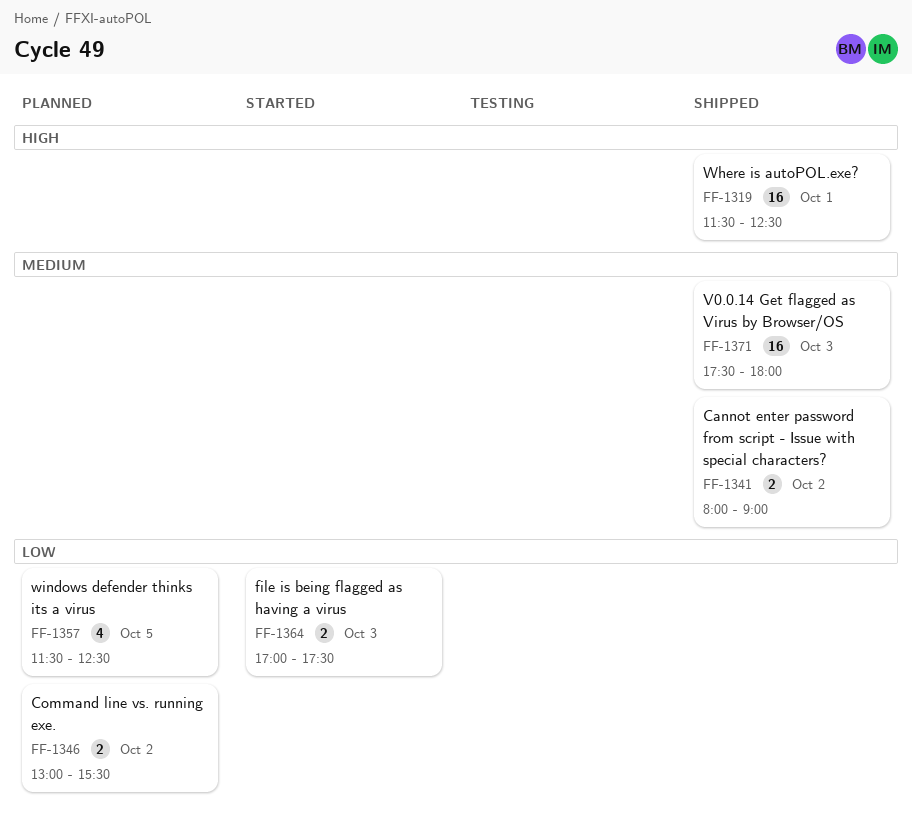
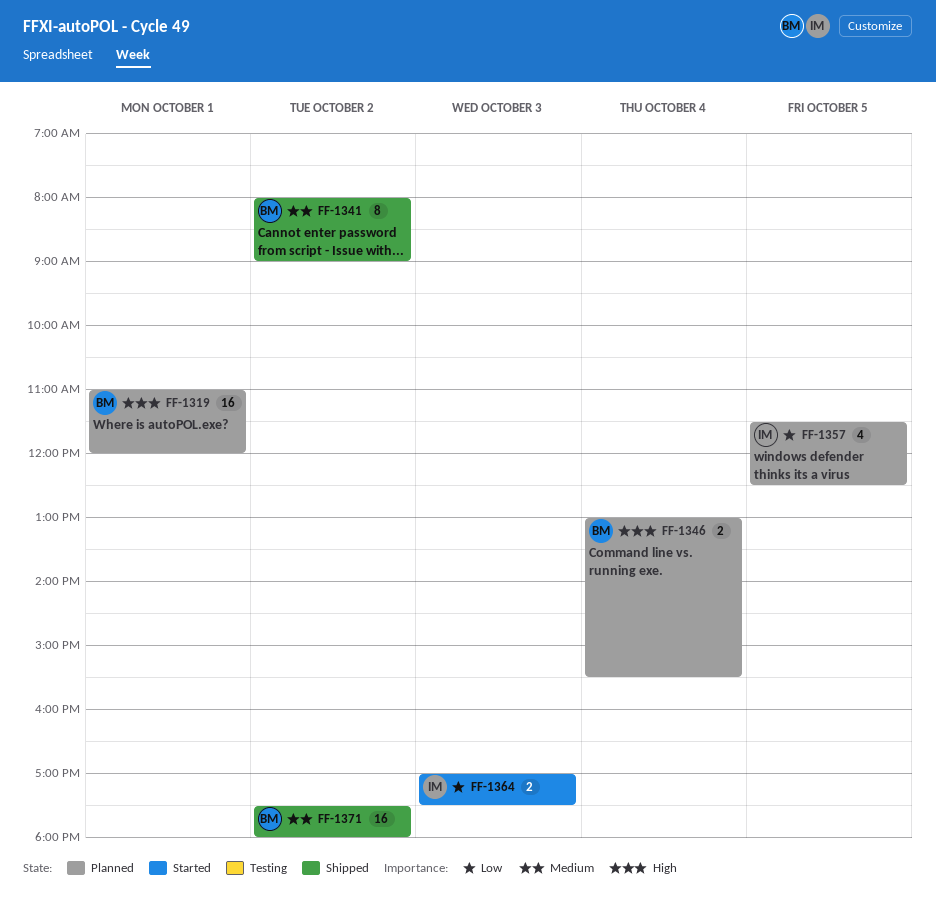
FF-1319, status: Shipped -> Planned
FF-1319, begins: 11:30 -> 11:00
FF-1319, ends: 12:30 -> 12:00
FF-1341, estimate: 2 -> 8
FF-1346, priority: Low -> High
FF-1346, day: Oct 2 -> Oct 4
FF-1371, day: Oct 3 -> Oct 2

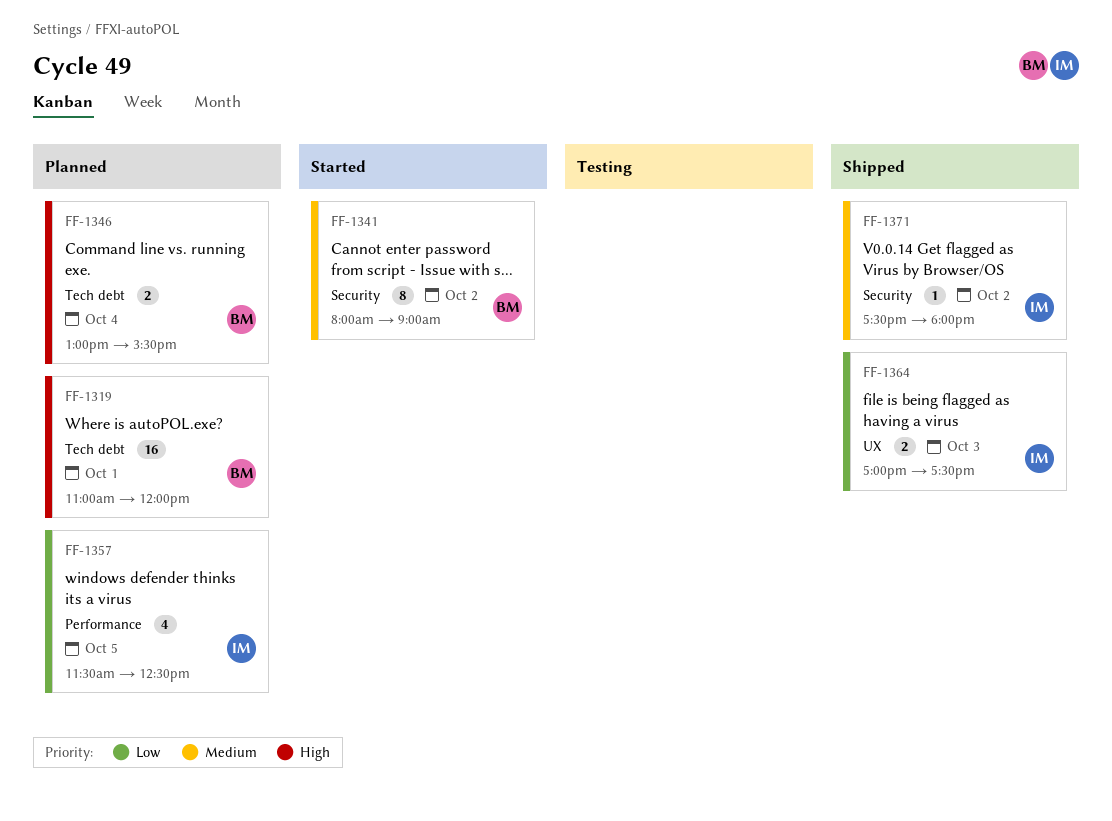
FF-1341, status: Shipped -> Started
FF-1364, status: Started -> Shipped
FF-1371, owner: BM -> IM
FF-1371, estimate: 16 -> 1

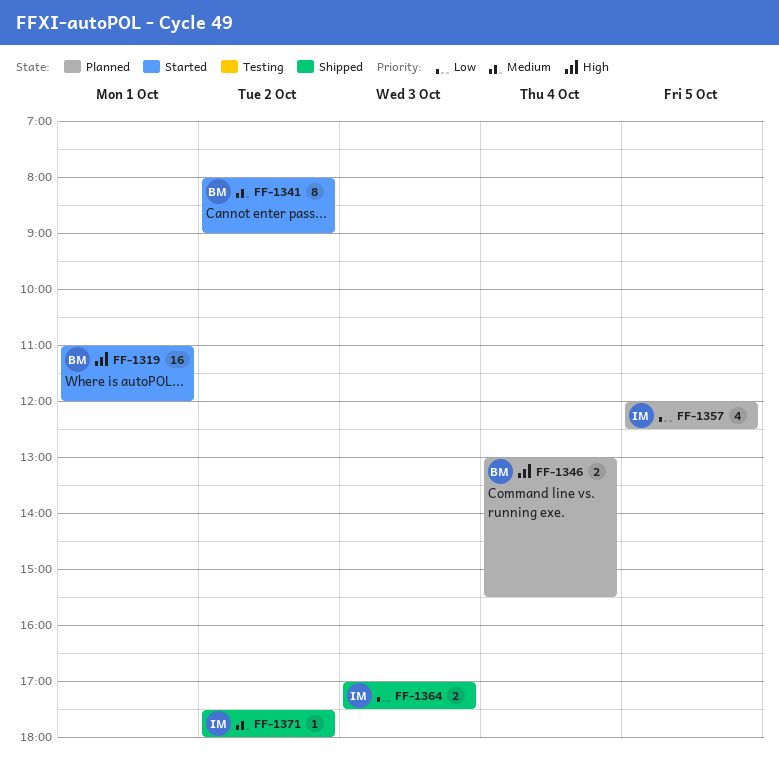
FF-1319, status: Planned -> Started
FF-1357, begins: 11:30 -> 12:00

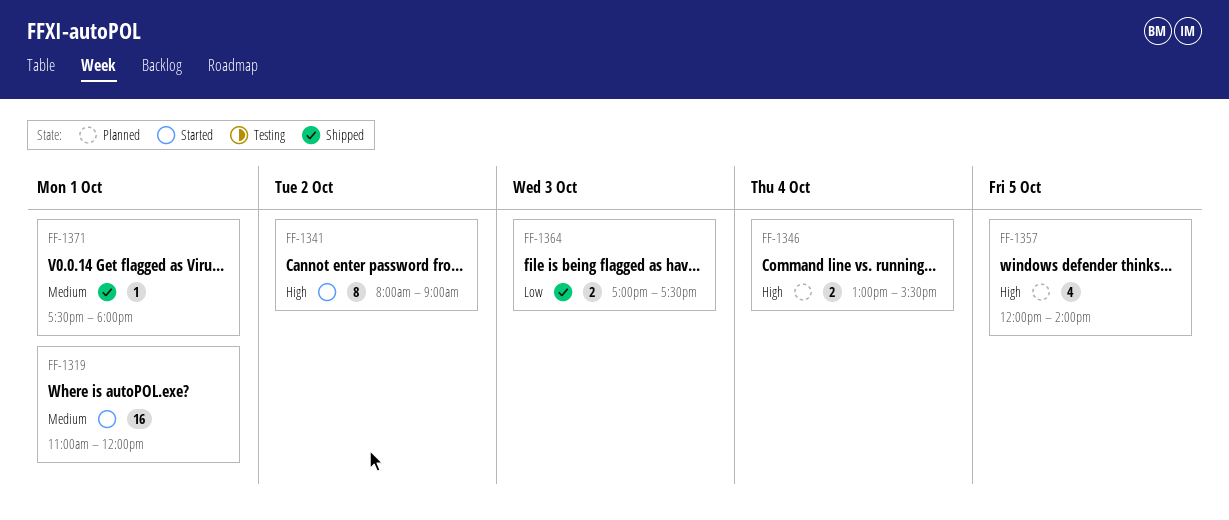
FF-1319, priority: High -> Medium
FF-1341, priority: Medium -> High
FF-1357, priority: Low -> High
FF-1357, ends: 12:30 -> 14:00
FF-1371, day: Oct 2 -> Oct 1

